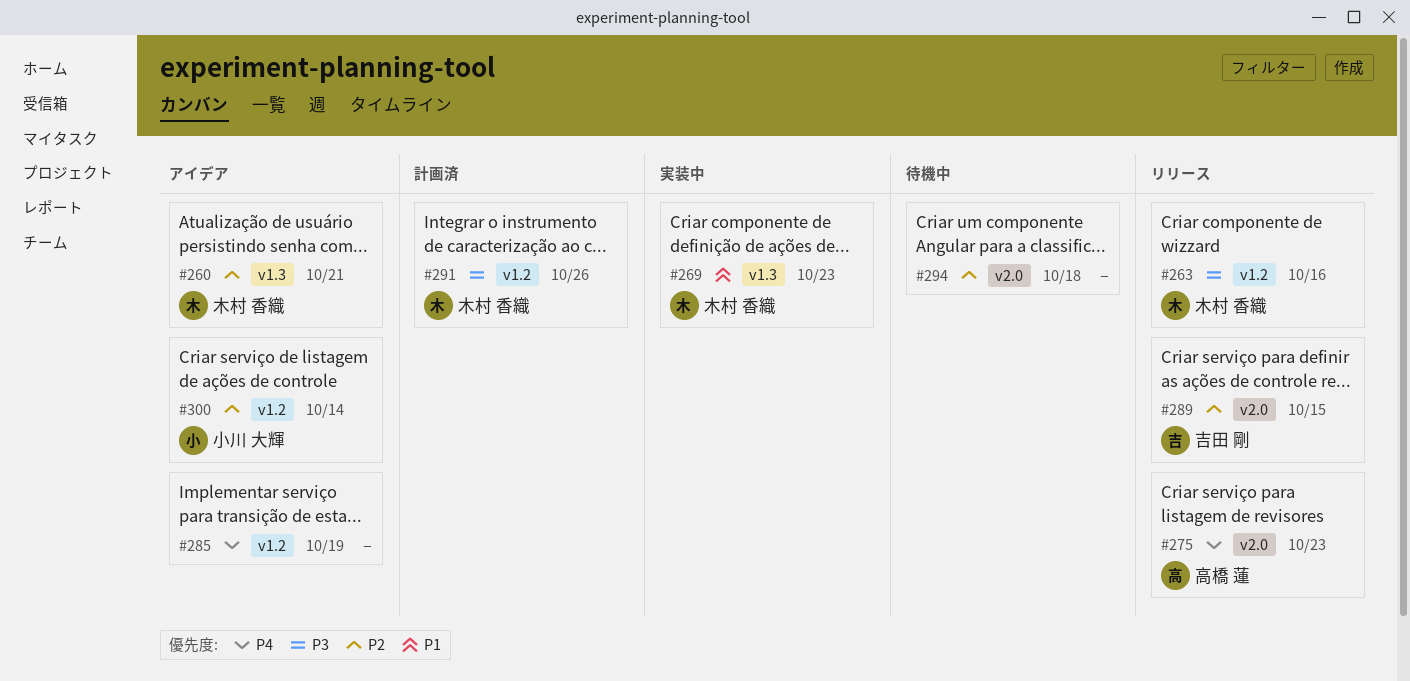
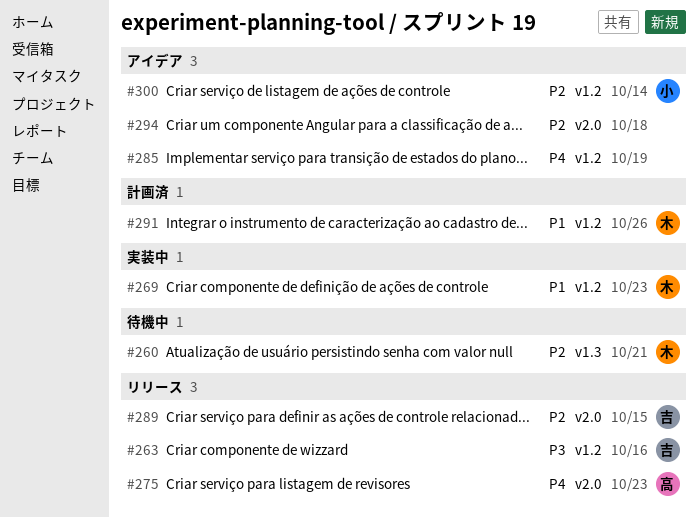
#260, status: アイデア -> 待機中
#263, owner: 木村 香織 -> 吉田 剛
#269, label: v1.3 -> v1.2
#291, priority: P3 -> P1
#294, status: 待機中 -> アイデア

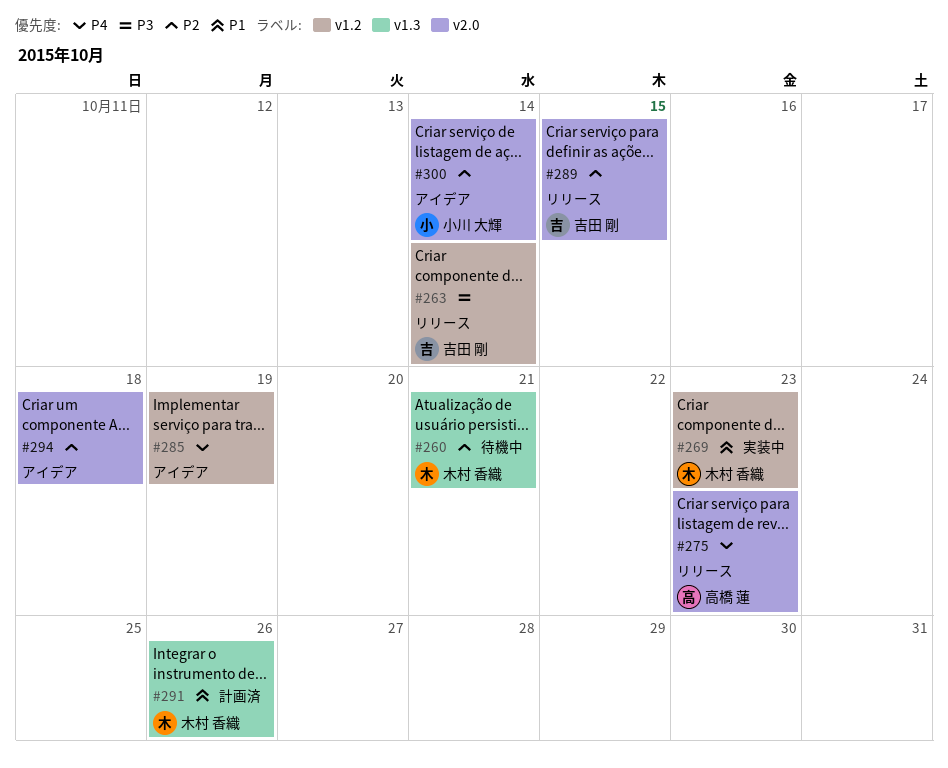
#263, due: Oct 16 -> Oct 14
#291, label: v1.2 -> v1.3
#300, label: v1.2 -> v2.0

